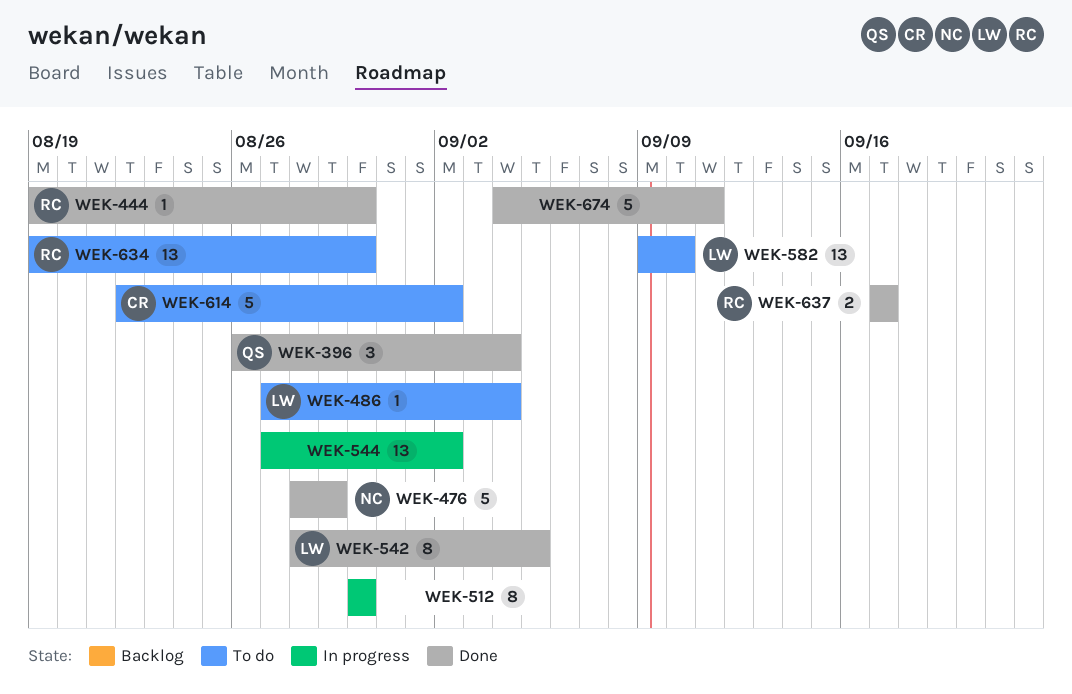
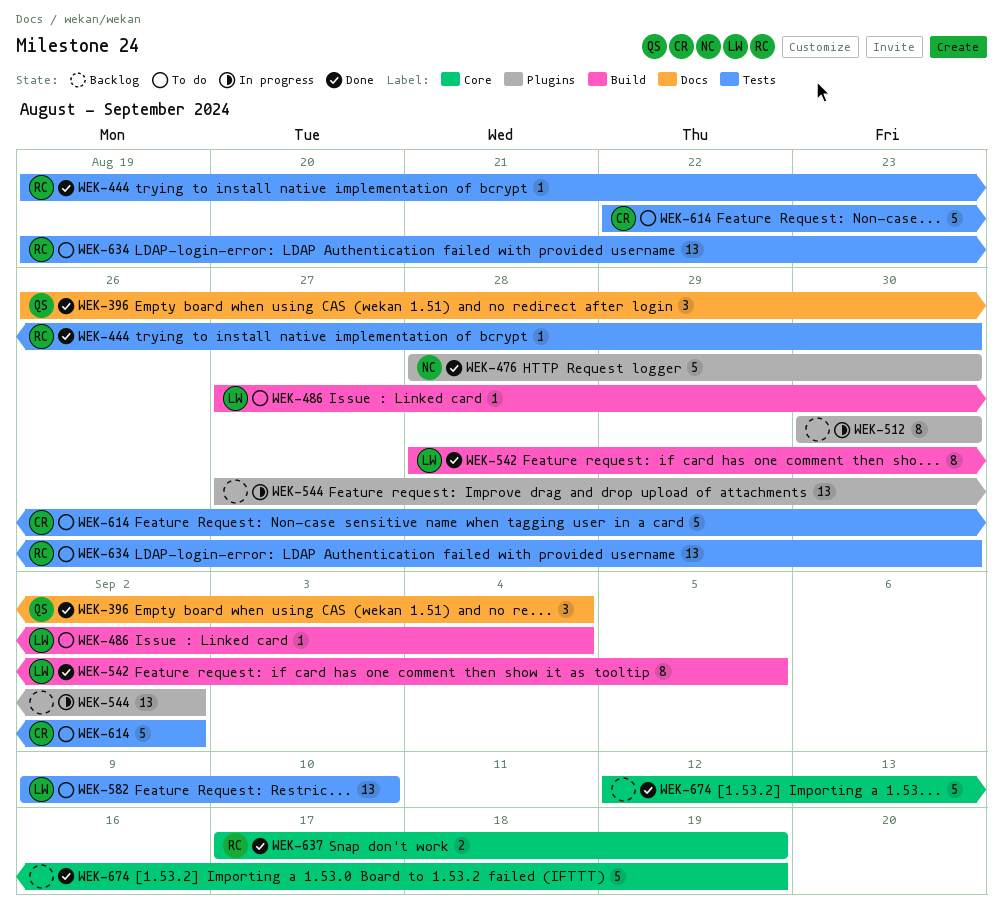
WEK-476, due: Aug 29 -> Aug 30
WEK-637, due: Sep 17 -> Sep 19
WEK-674, start: Sep 4 -> Sep 12
WEK-674, due: Sep 11 -> Sep 19

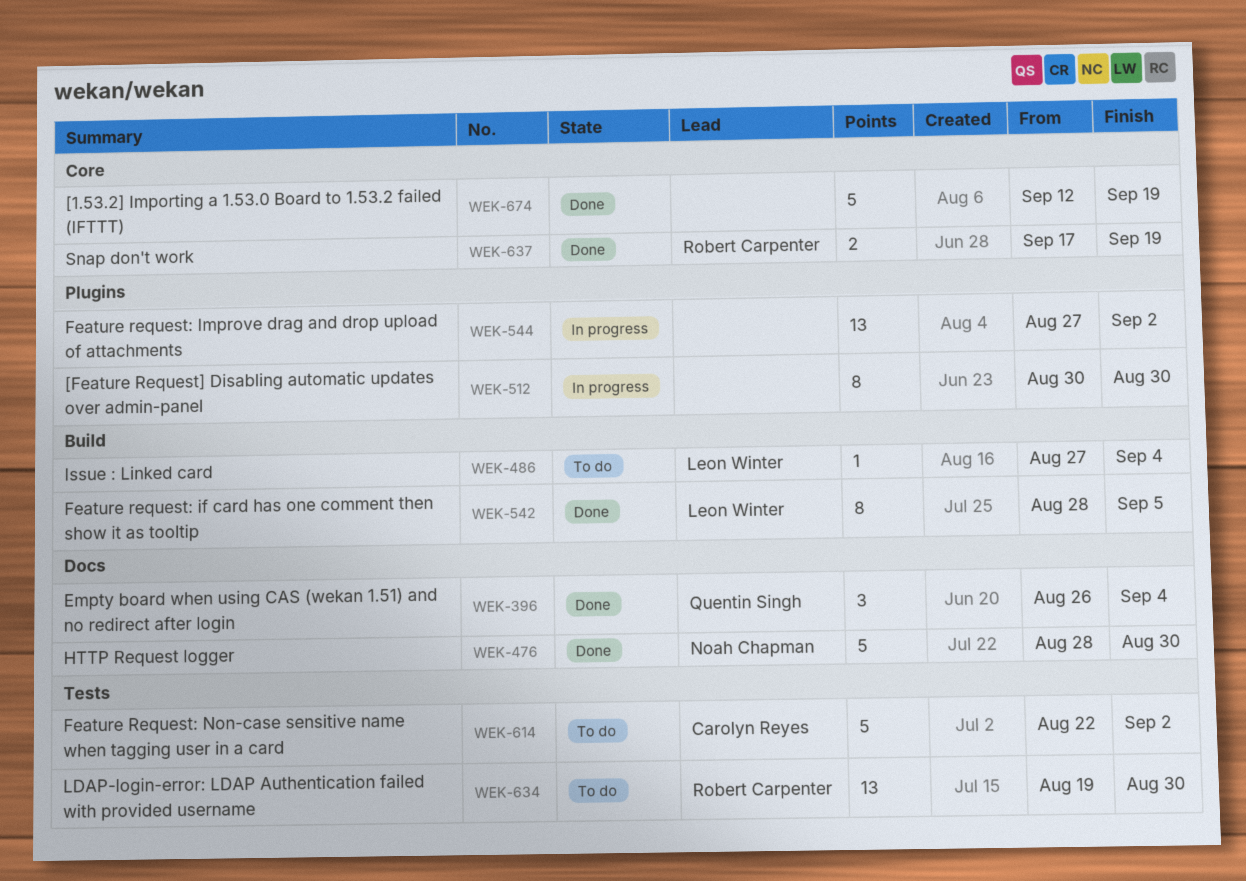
WEK-444: present -> none
WEK-476, label: Plugins -> Docs
WEK-582: present -> none

